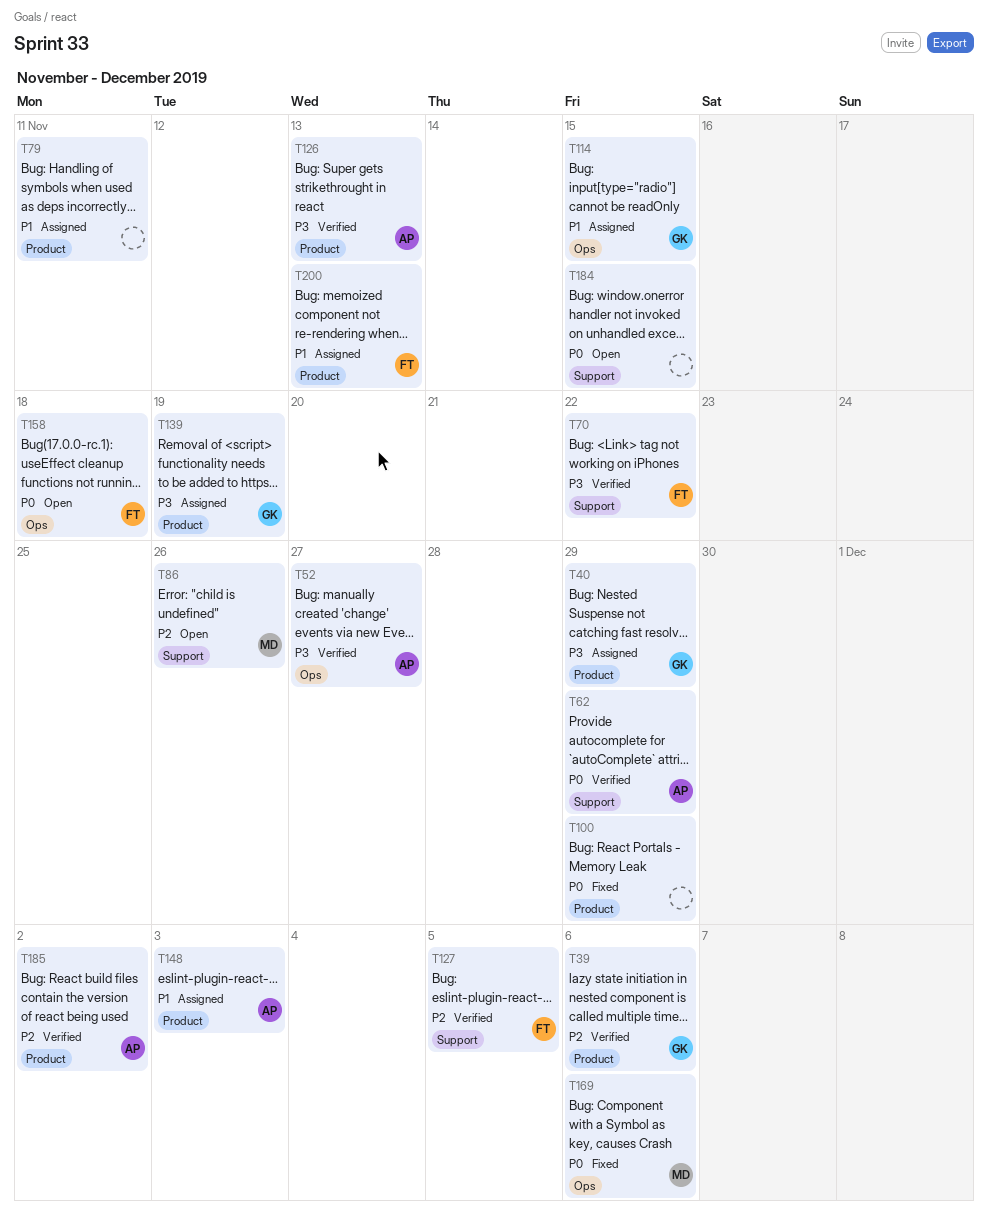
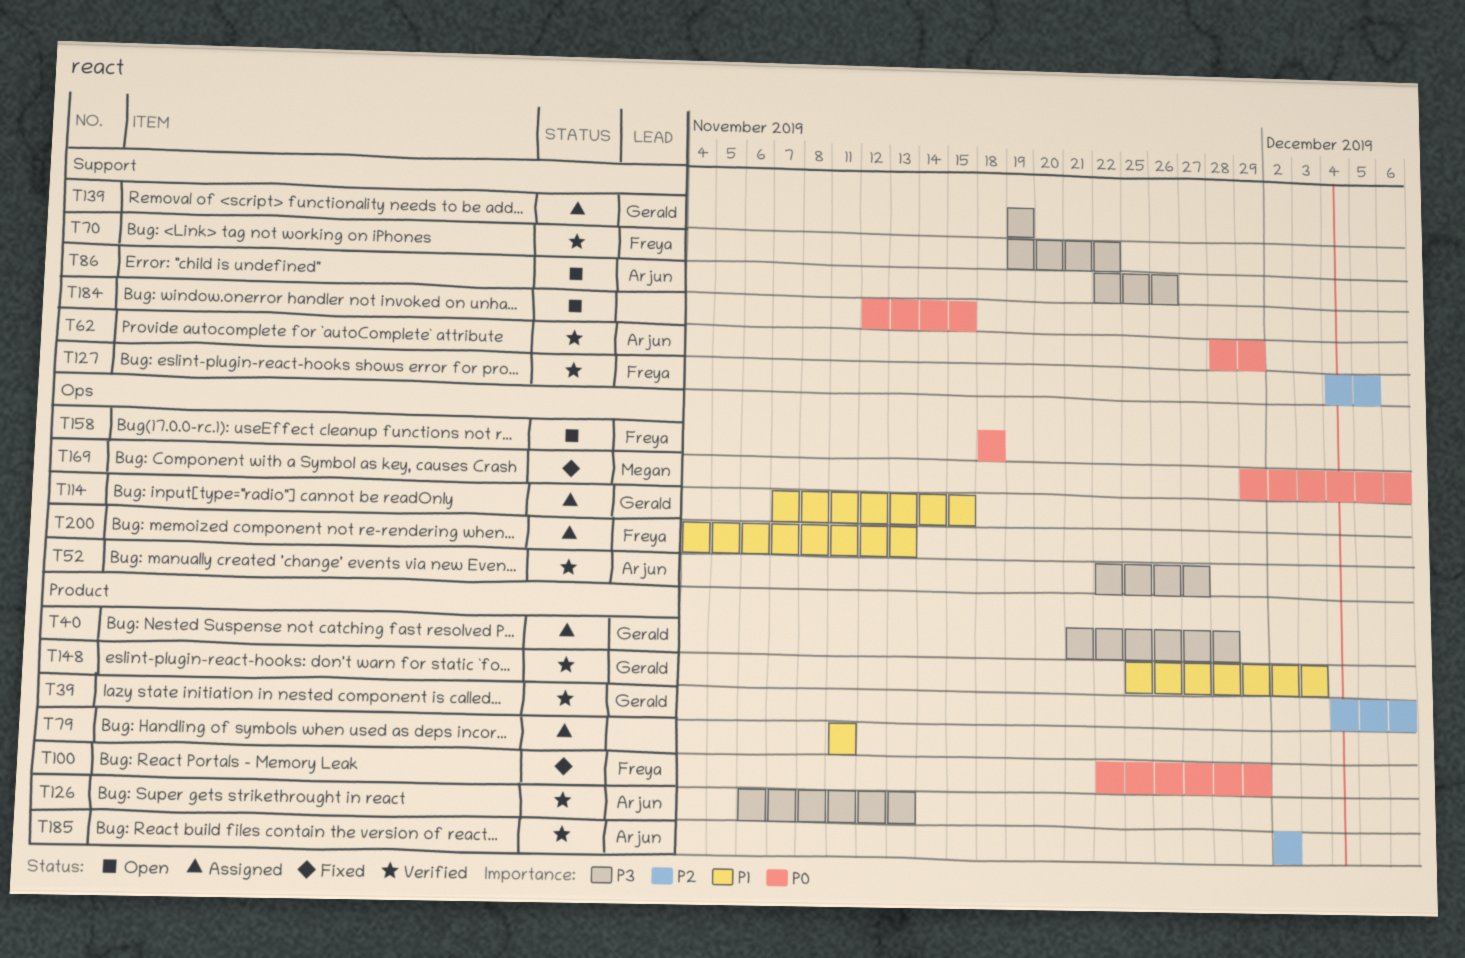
T40, due: Nov 29 -> Nov 28
T86, owner: Megan -> Arjun
T86, priority: P2 -> P3
T100, owner: none -> Freya
T139, label: Product -> Support
T148, status: Assigned -> Verified
T148, owner: Arjun -> Gerald
T200, label: Product -> Ops

